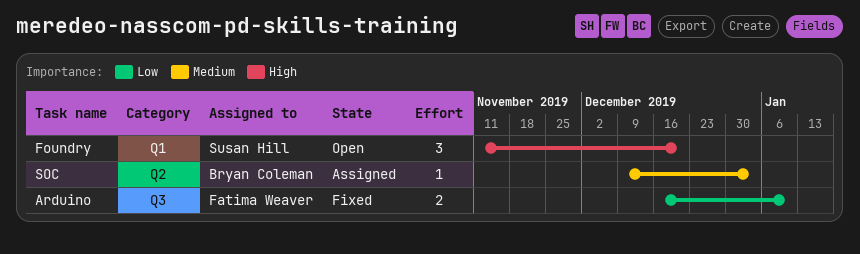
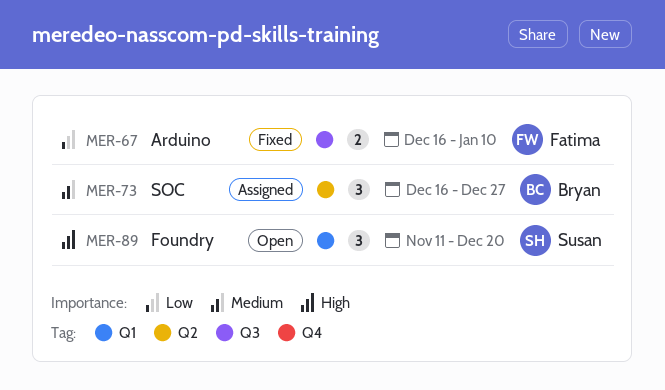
SOC, estimate: 1 -> 3
SOC, start: Dec 9 -> Dec 16
SOC, due: Jan 3 -> Dec 27

